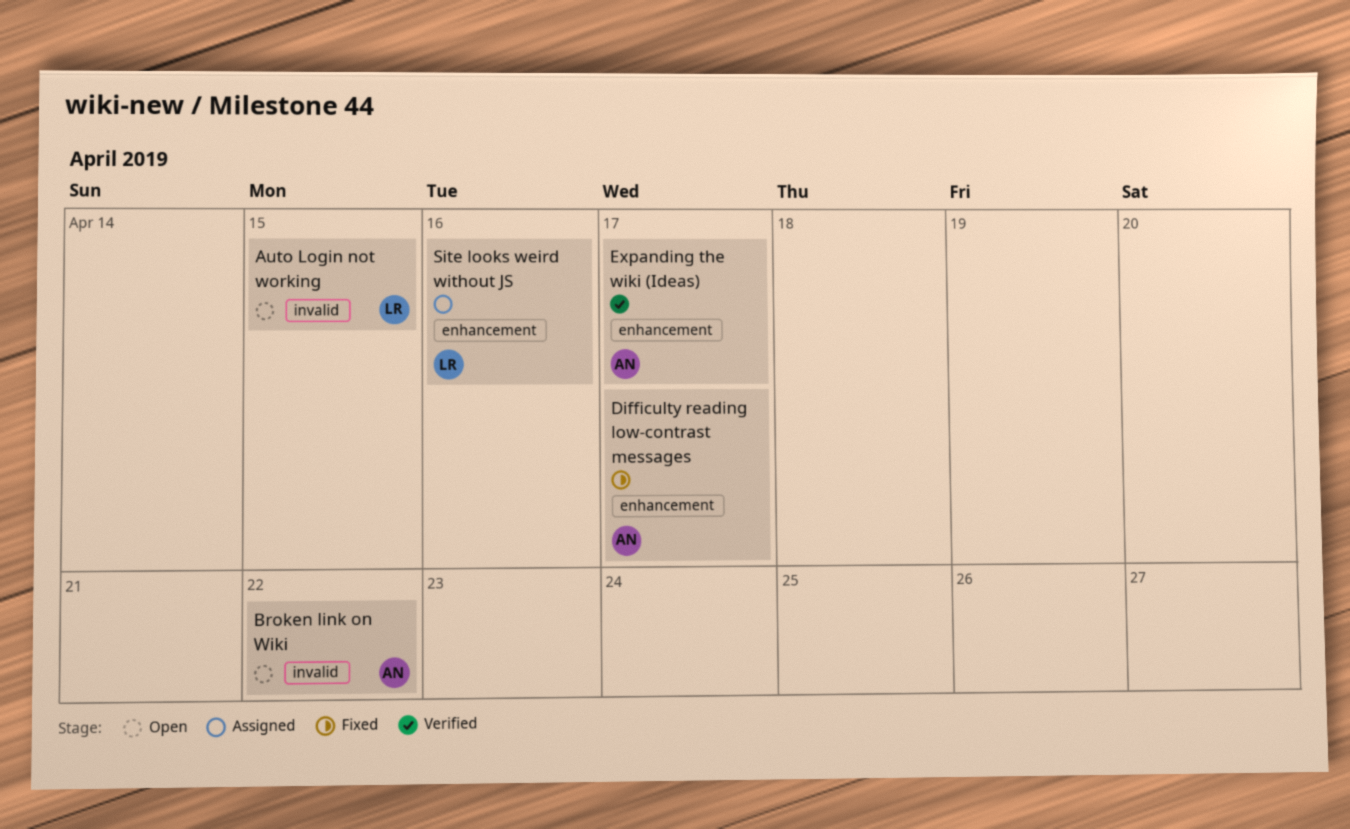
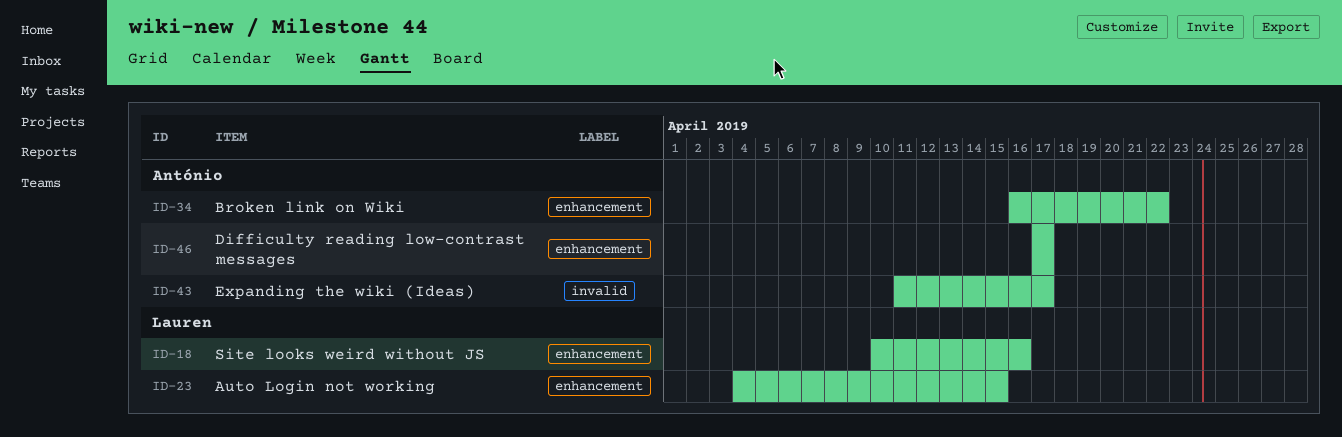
Auto Login not working, label: invalid -> enhancement
Broken link on Wiki, label: invalid -> enhancement
Expanding the wiki (Ideas), label: enhancement -> invalid

